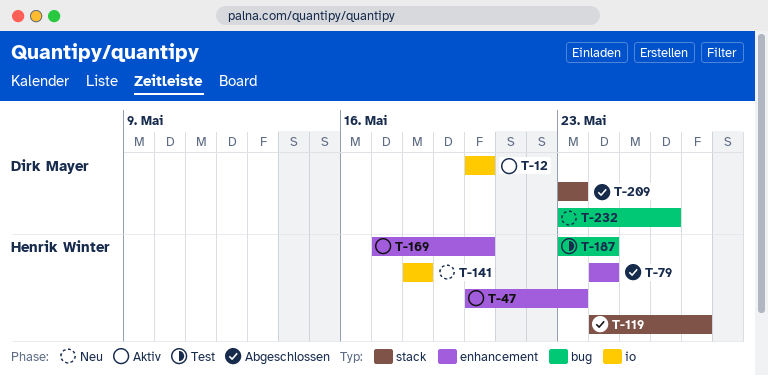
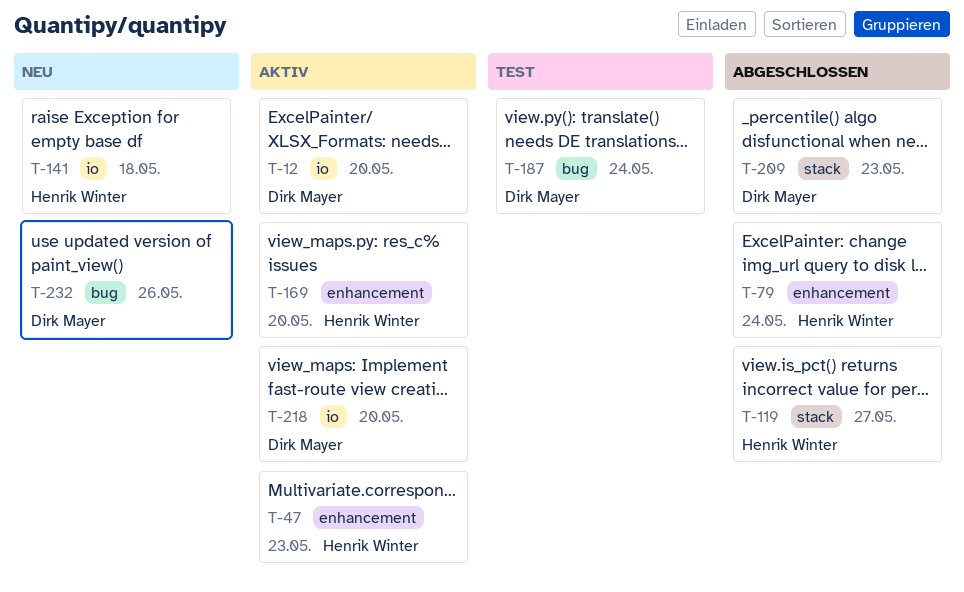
T-187, owner: Henrik Winter -> Dirk Mayer
T-218: none -> present

